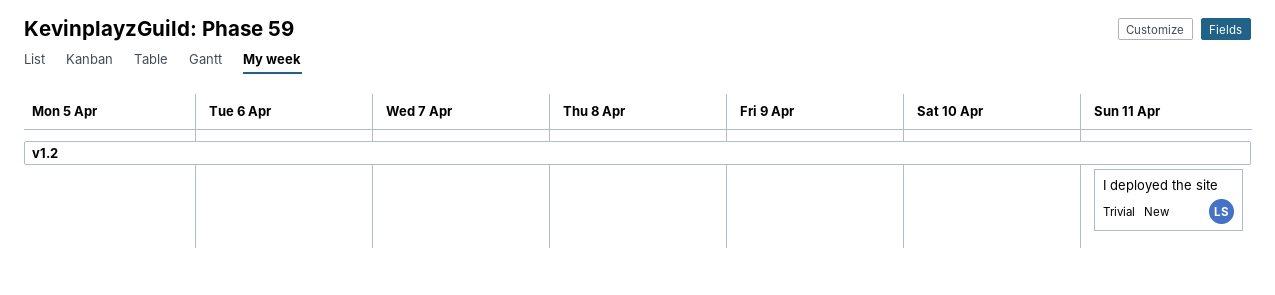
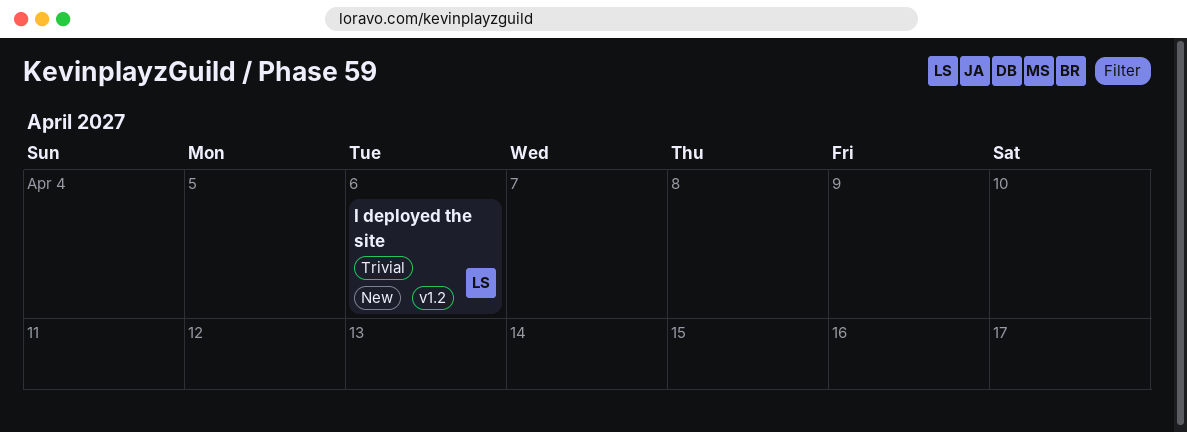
I deployed the site, due: Apr 11 -> Apr 6

